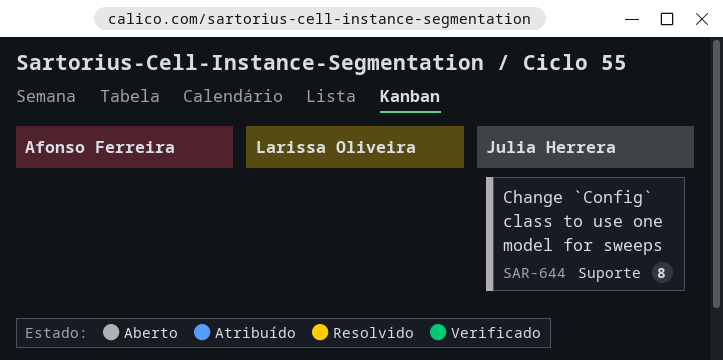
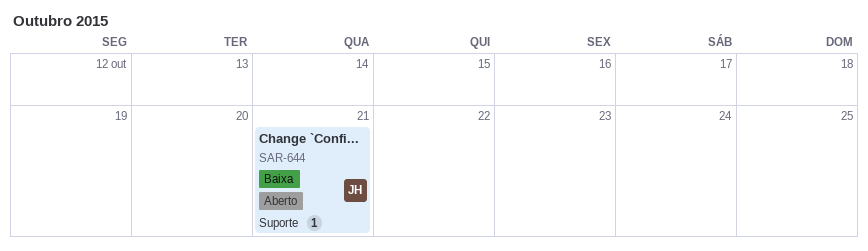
SAR-644, estimate: 8 -> 1

